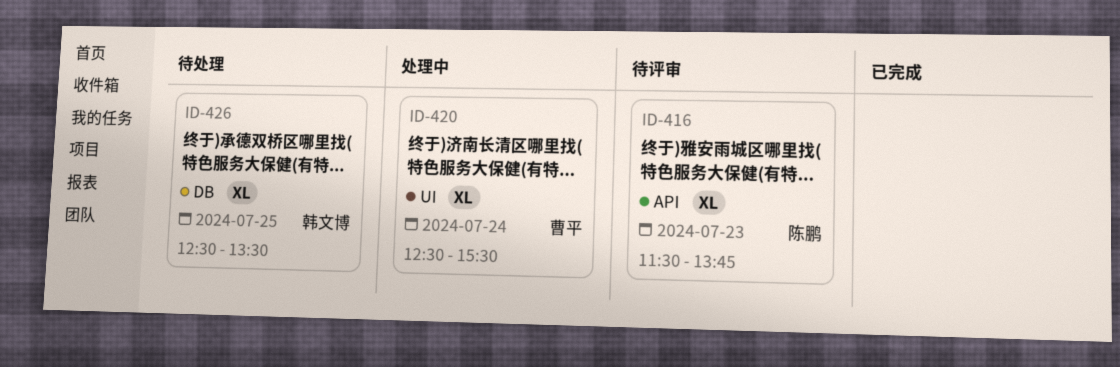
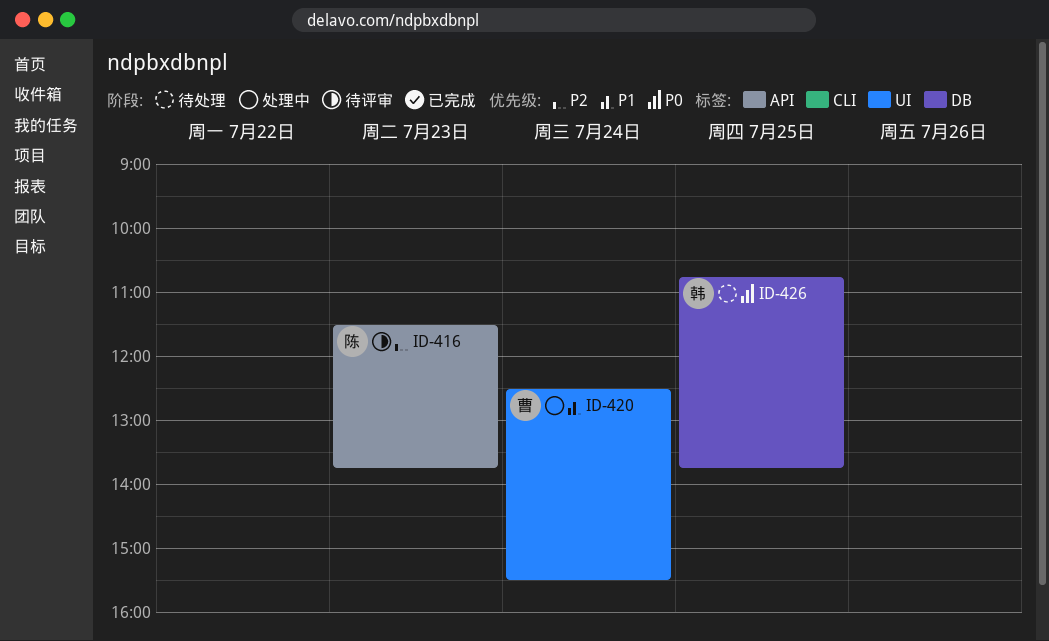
ID-426, begins: 12:30 -> 10:45
ID-426, ends: 13:30 -> 13:45

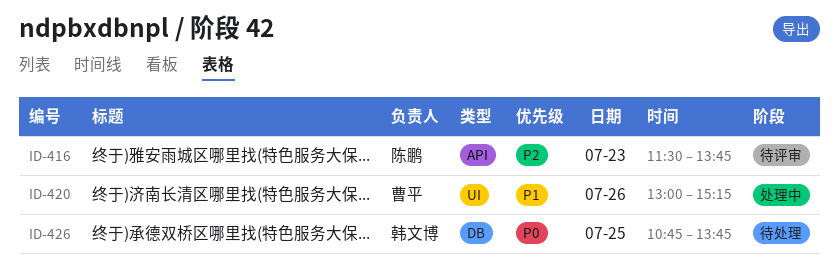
ID-420, day: Jul 24 -> Jul 26
ID-420, begins: 12:30 -> 13:00
ID-420, ends: 15:30 -> 15:15

